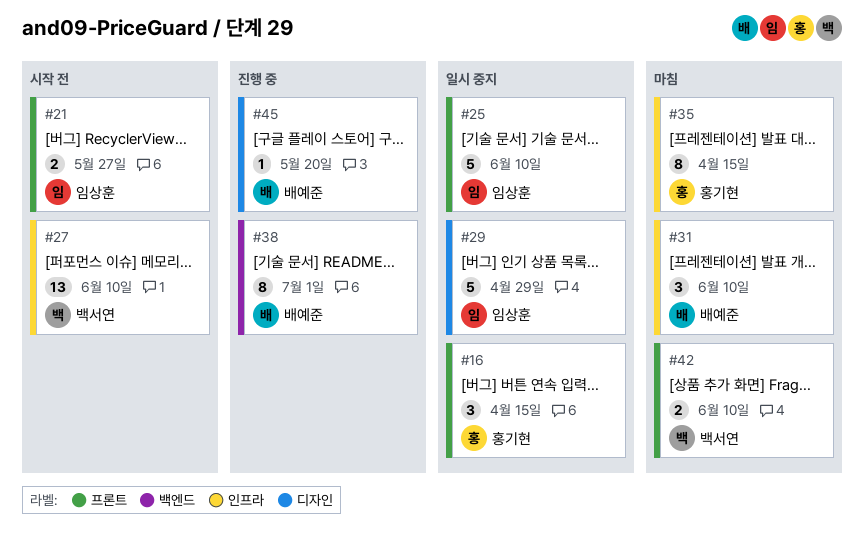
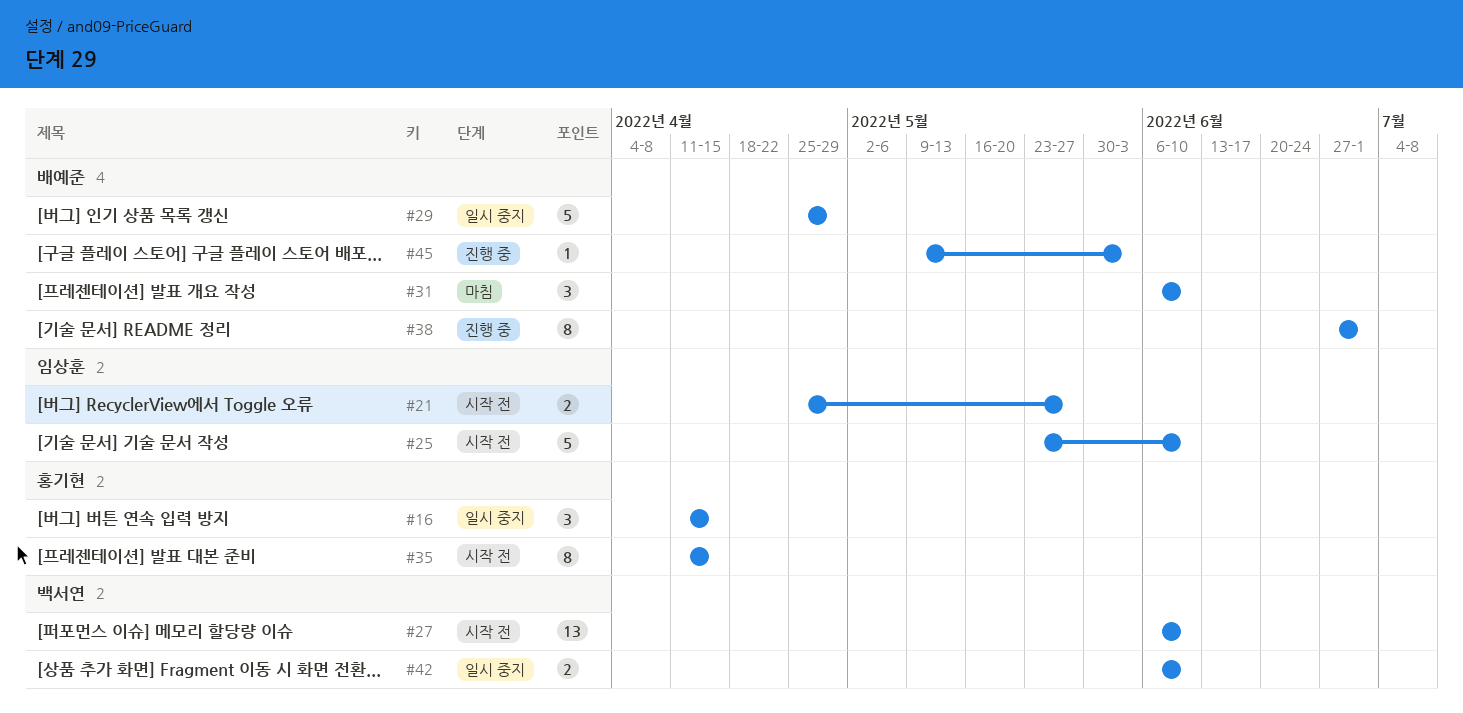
#25, status: 일시 중지 -> 시작 전
#29, owner: 임상훈 -> 배예준
#35, status: 마침 -> 시작 전
#42, status: 마침 -> 일시 중지
#45, due: May 20 -> Jun 3

